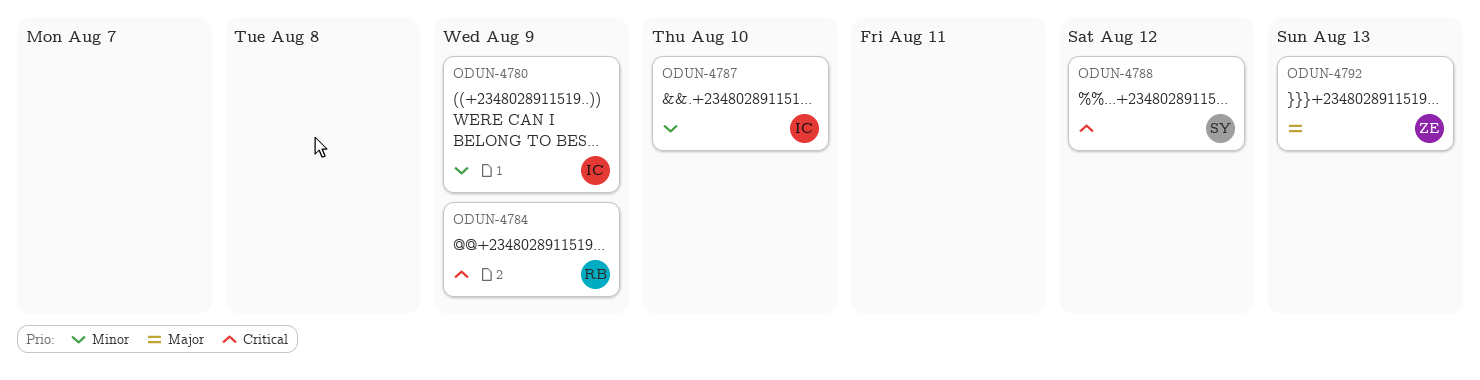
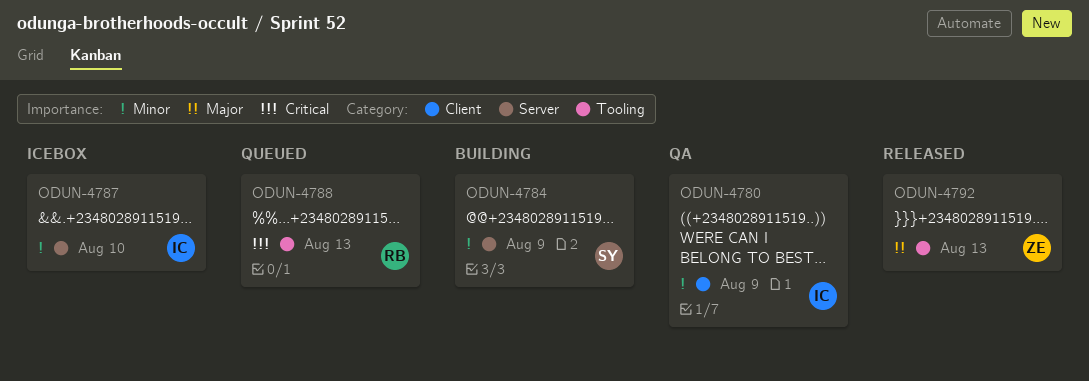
ODUN-4784, owner: RB -> SY
ODUN-4784, priority: Critical -> Minor
ODUN-4788, owner: SY -> RB
ODUN-4788, due: Aug 12 -> Aug 13

